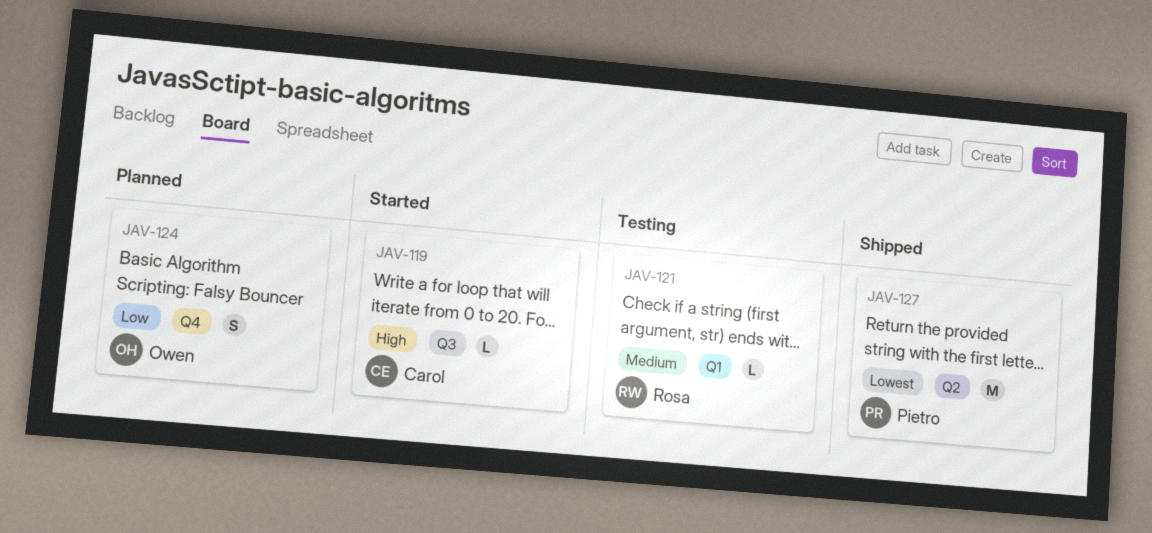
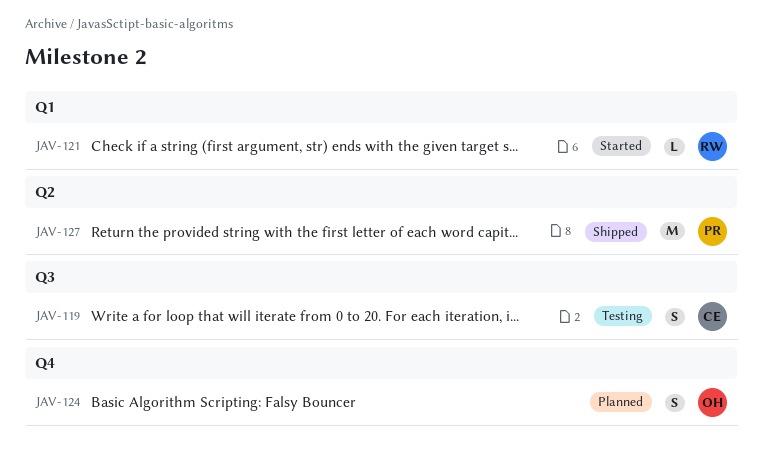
JAV-119, status: Started -> Testing
JAV-119, estimate: L -> S
JAV-121, status: Testing -> Started

